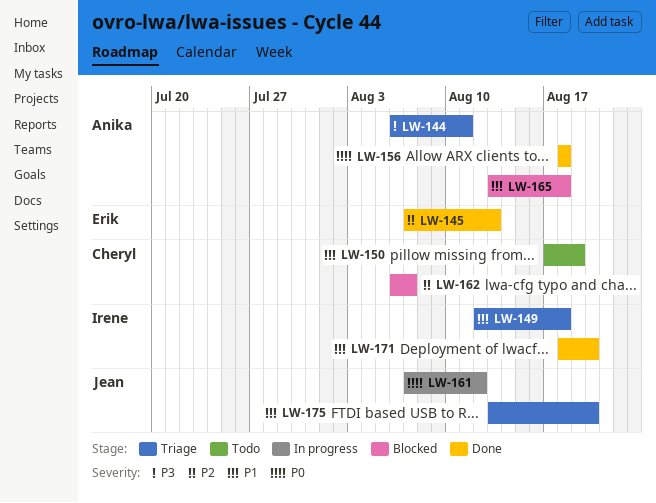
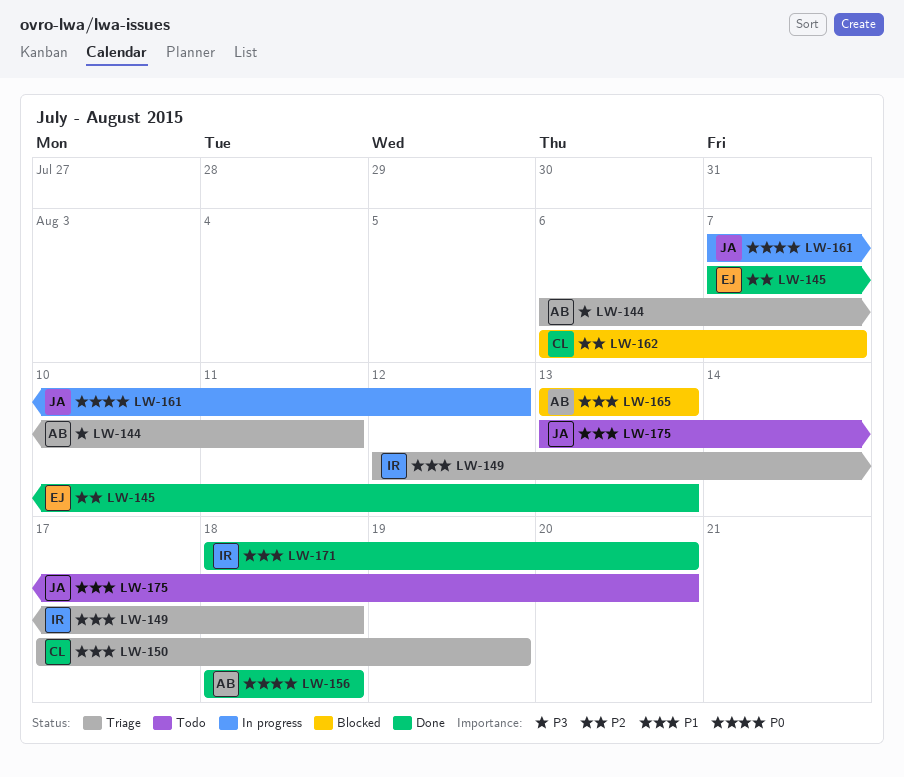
LW-150, status: Todo -> Triage
LW-165, due: Aug 18 -> Aug 13
LW-175, status: Triage -> Todo

